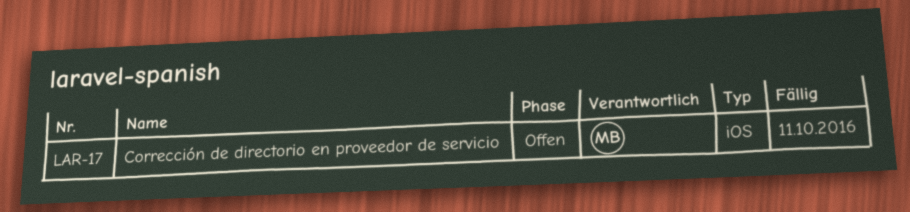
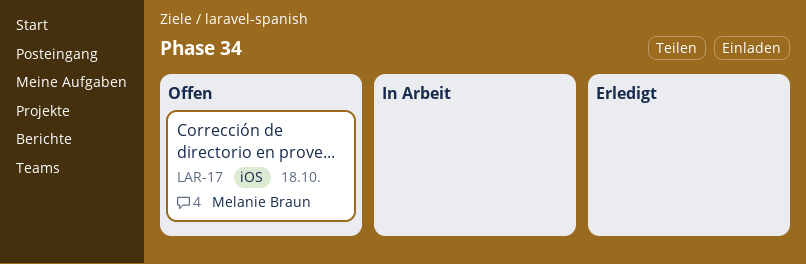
LAR-17, due: Oct 11 -> Oct 18

